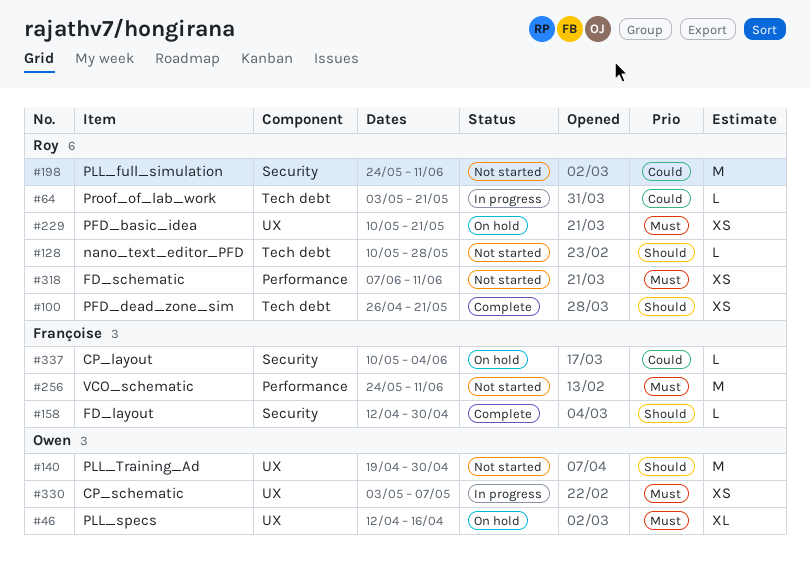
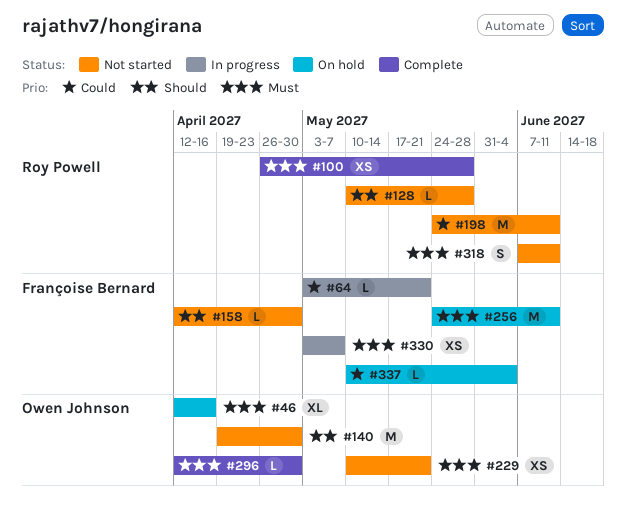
#64, owner: Roy Powell -> Françoise Bernard
#100, priority: Should -> Must
#100, due: May 21 -> May 28
#158, status: Complete -> Not started
#229, status: On hold -> Not started
#229, owner: Roy Powell -> Owen Johnson
#256, status: Not started -> On hold
#296: none -> present
#318, estimate: XS -> S
#330, owner: Owen Johnson -> Françoise Bernard

